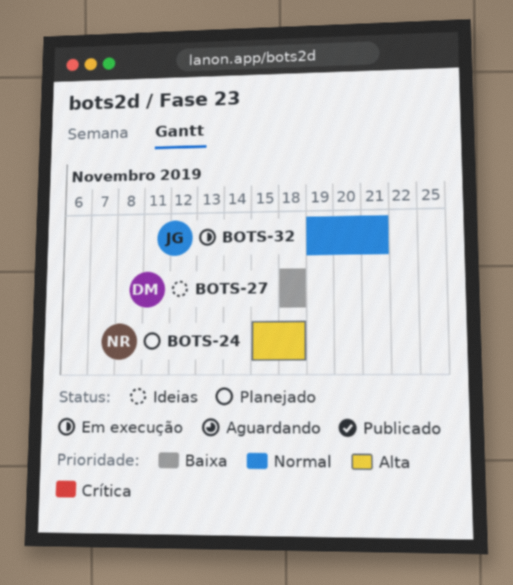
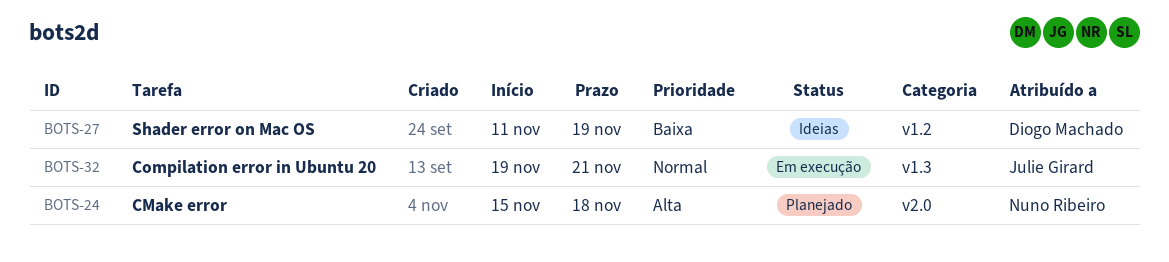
BOTS-27, start: Nov 18 -> Nov 11
BOTS-27, due: Nov 18 -> Nov 19

